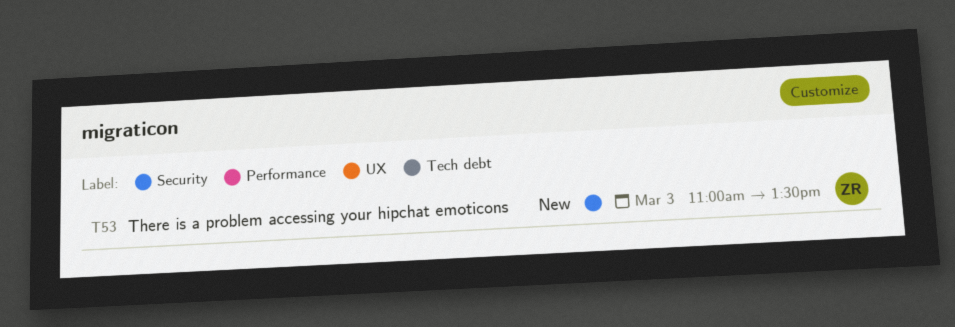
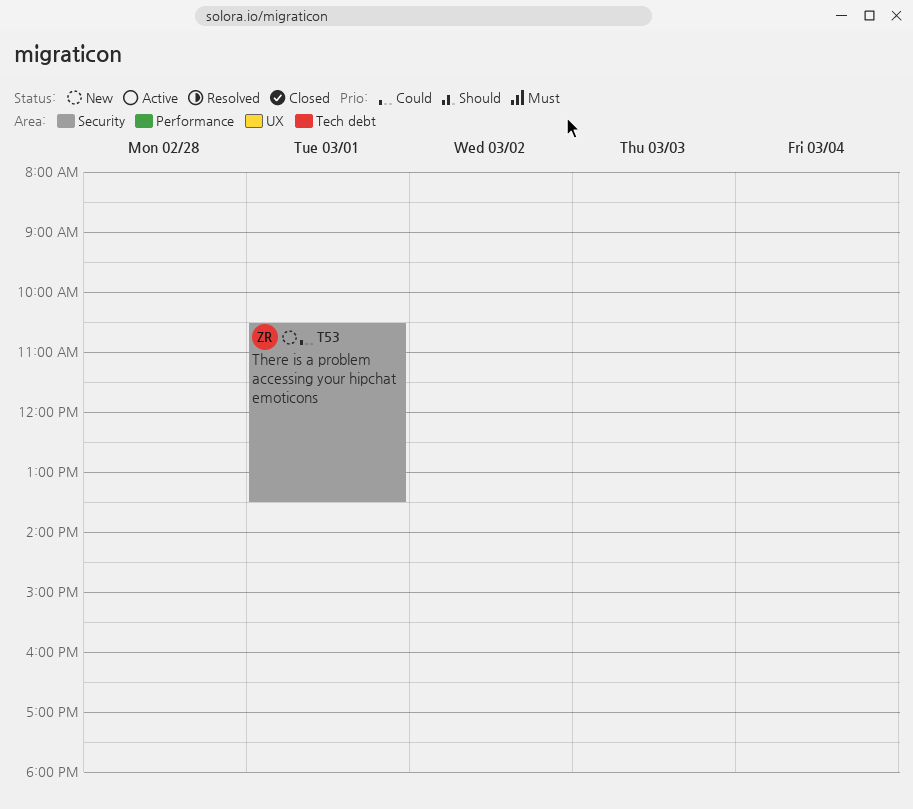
T53, day: Mar 3 -> Mar 1
T53, begins: 11:00 -> 10:30

